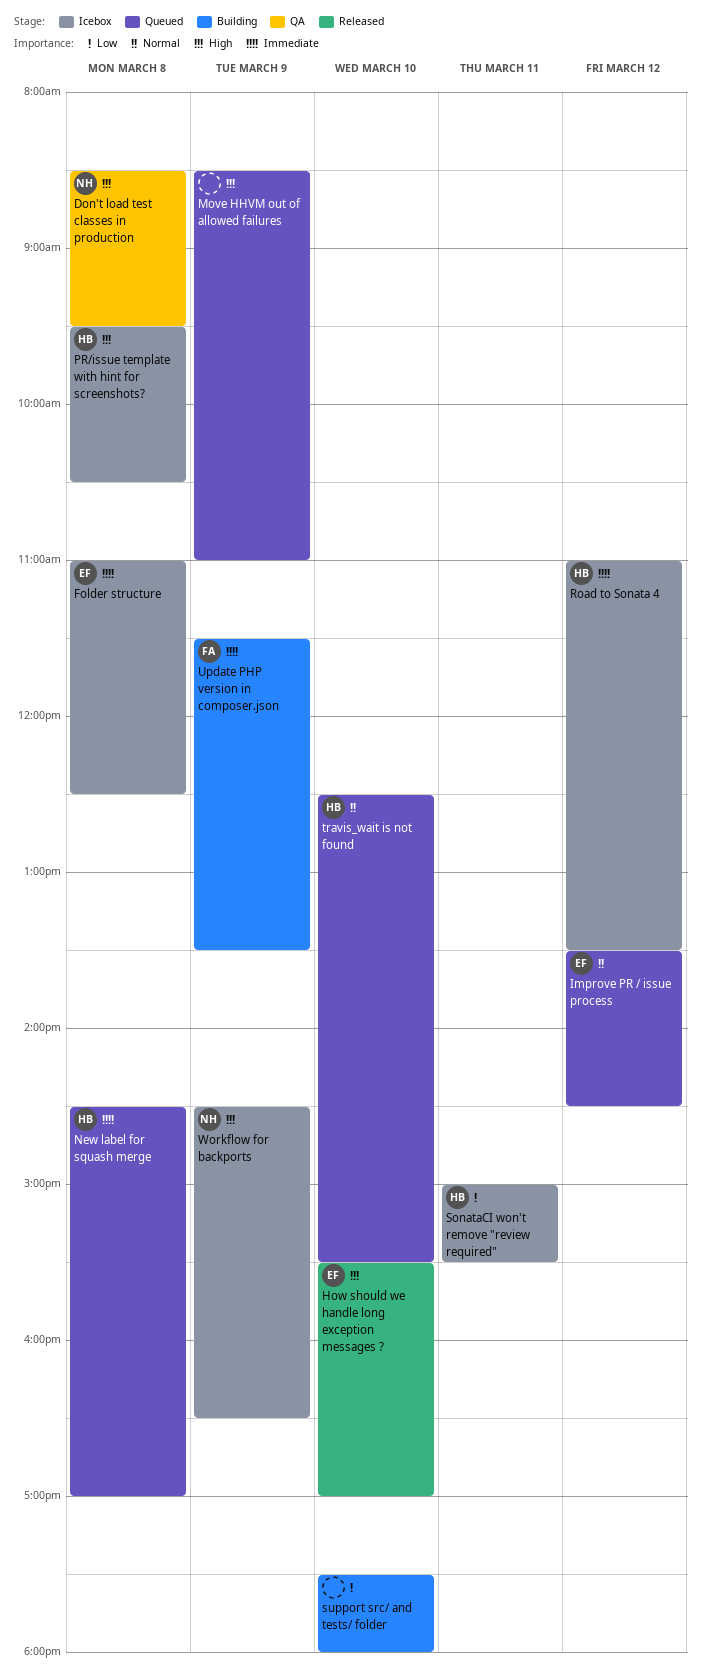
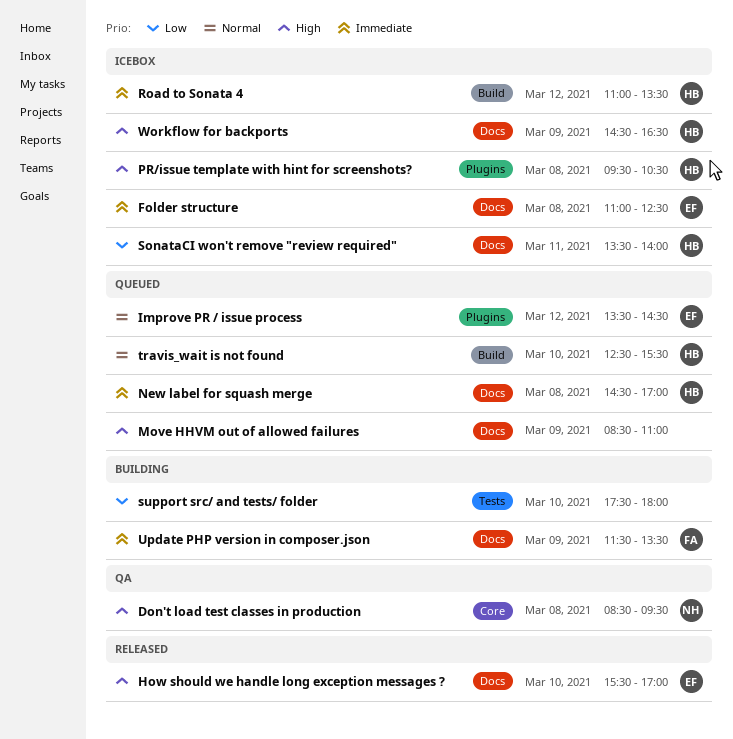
SonataCI won't remove "review required", begins: 15:00 -> 13:30
SonataCI won't remove "review required", ends: 15:30 -> 14:00
Workflow for backports, owner: NH -> HB

